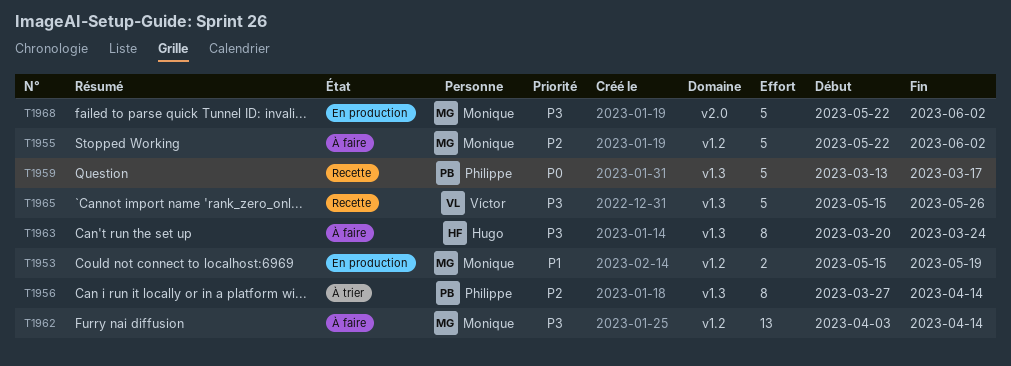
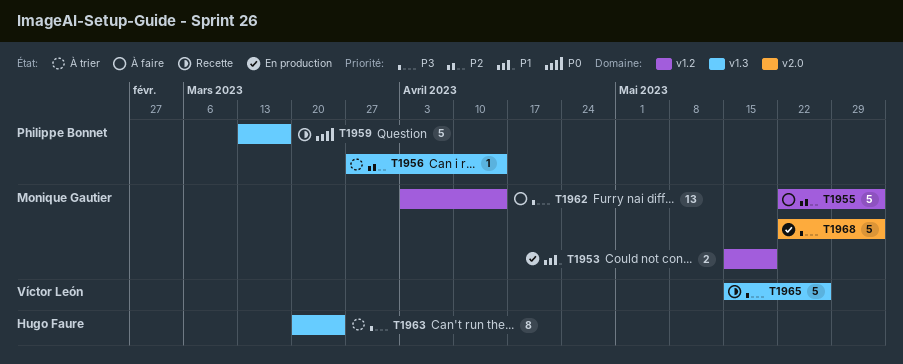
T1956, estimate: 8 -> 1
T1963, status: À faire -> À trier

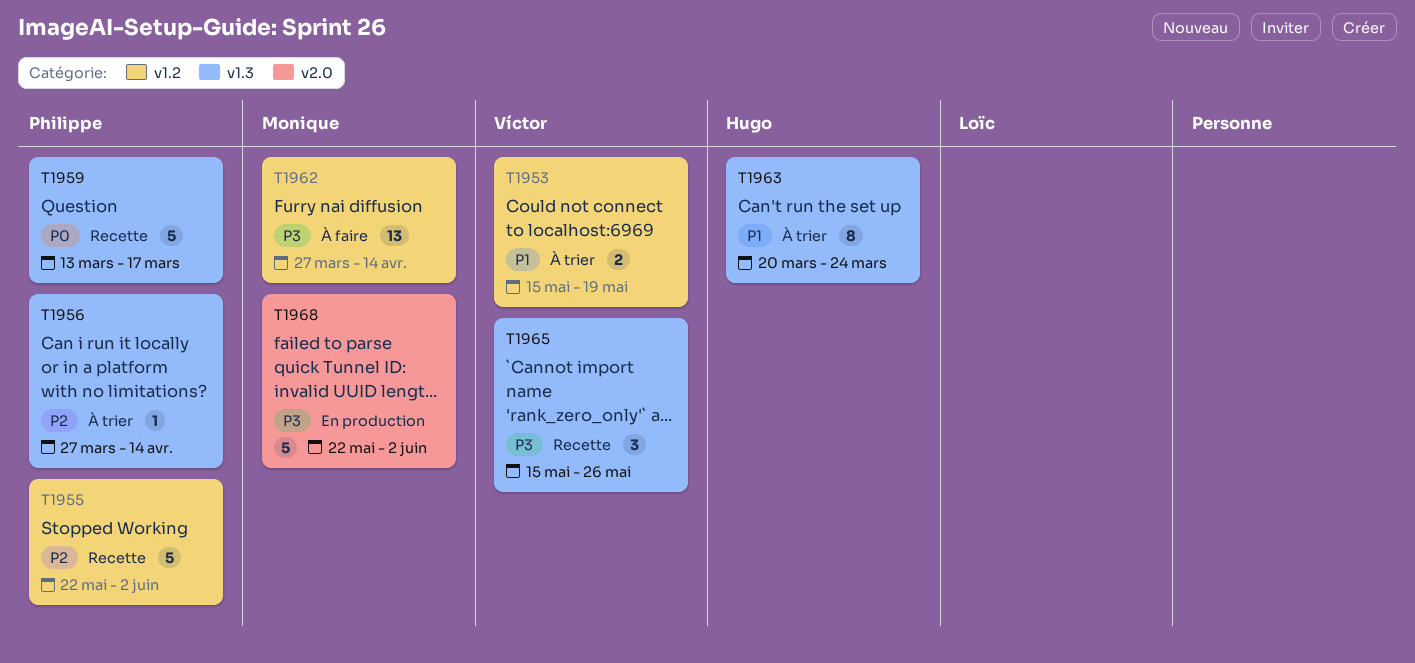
T1953, status: En production -> À trier
T1953, owner: Monique Gautier -> Víctor León
T1955, status: À faire -> Recette
T1955, owner: Monique Gautier -> Philippe Bonnet
T1962, start: Apr 3 -> Mar 27
T1963, priority: P3 -> P1
T1965, estimate: 5 -> 3

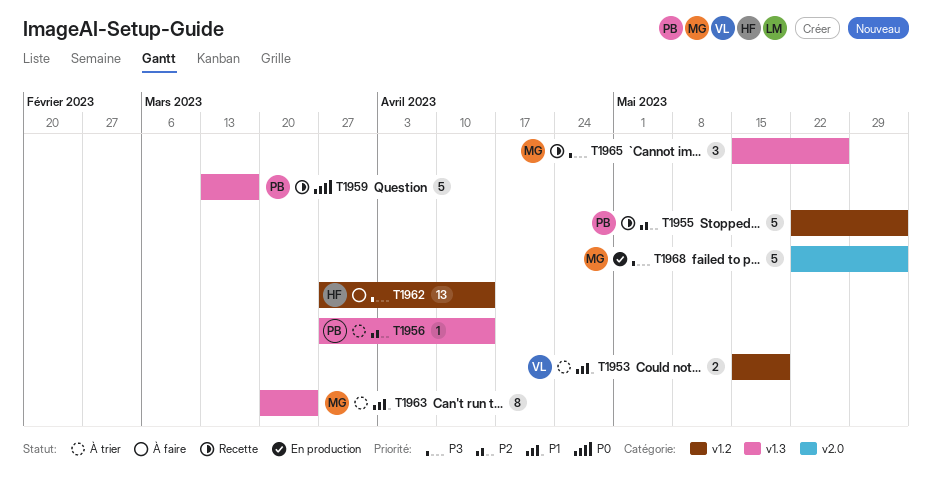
T1962, owner: Monique -> Hugo
T1963, owner: Hugo -> Monique
T1965, owner: Víctor -> Monique

